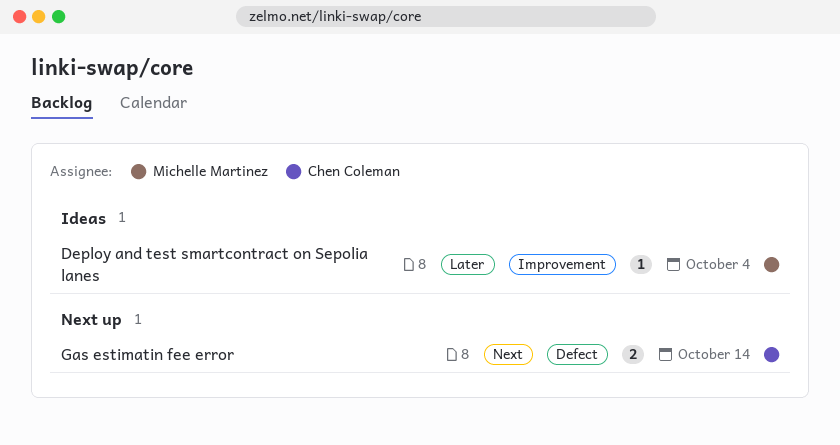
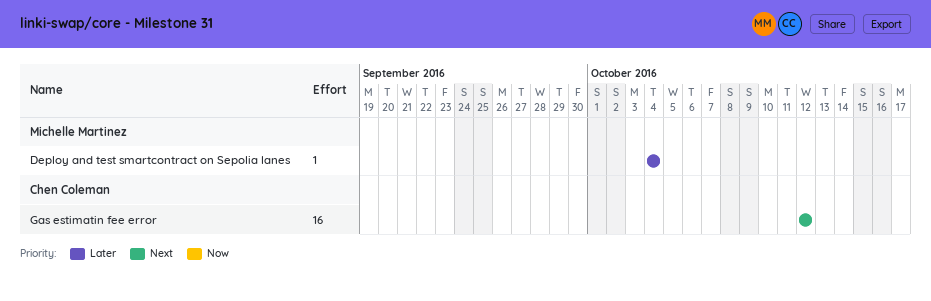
Gas estimatin fee error, estimate: 2 -> 16
Gas estimatin fee error, due: Oct 14 -> Oct 12

